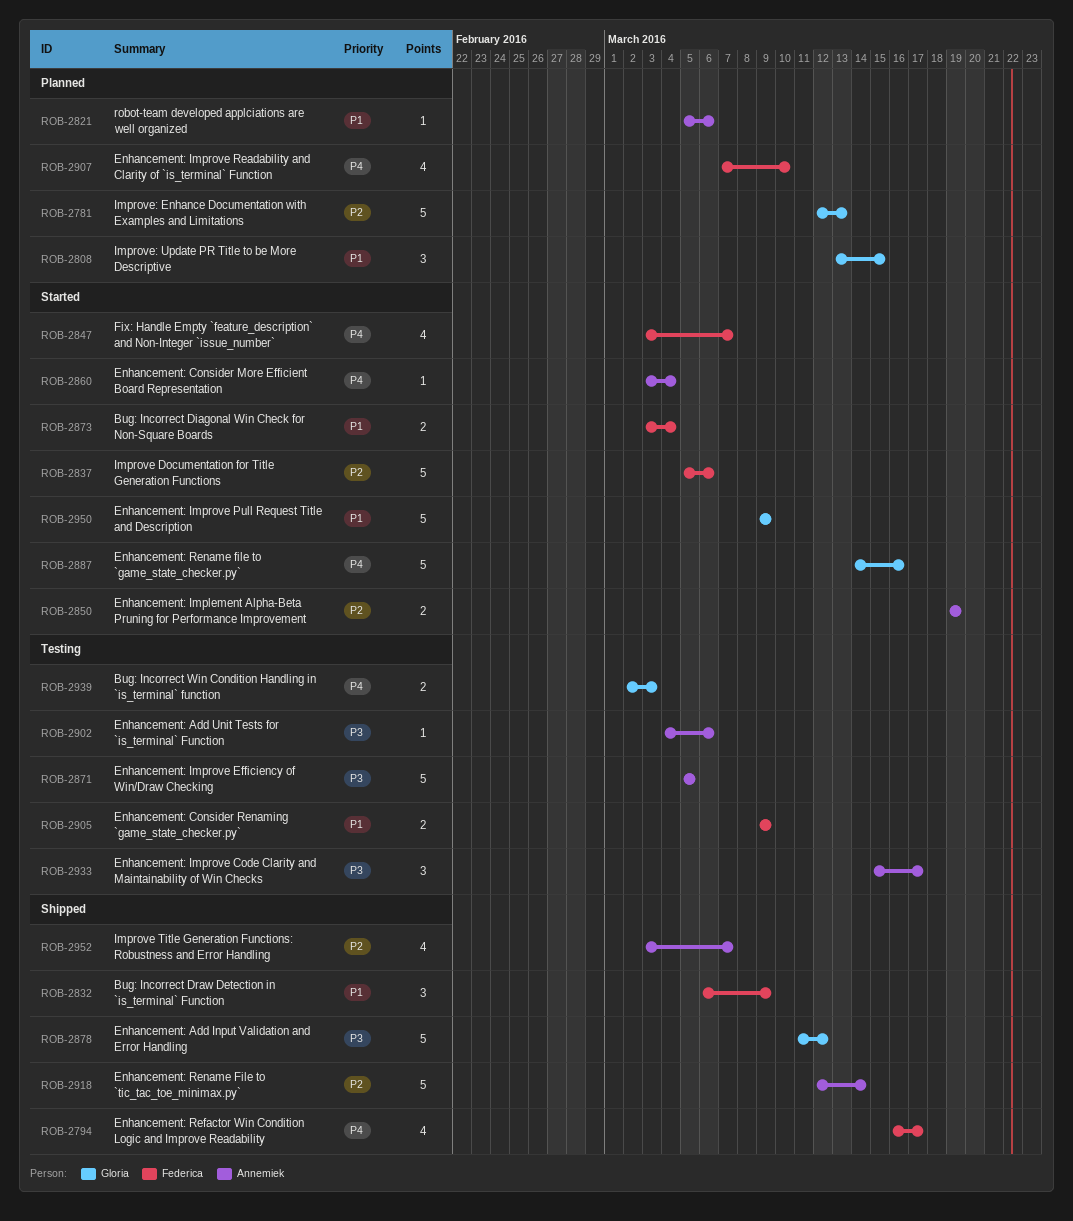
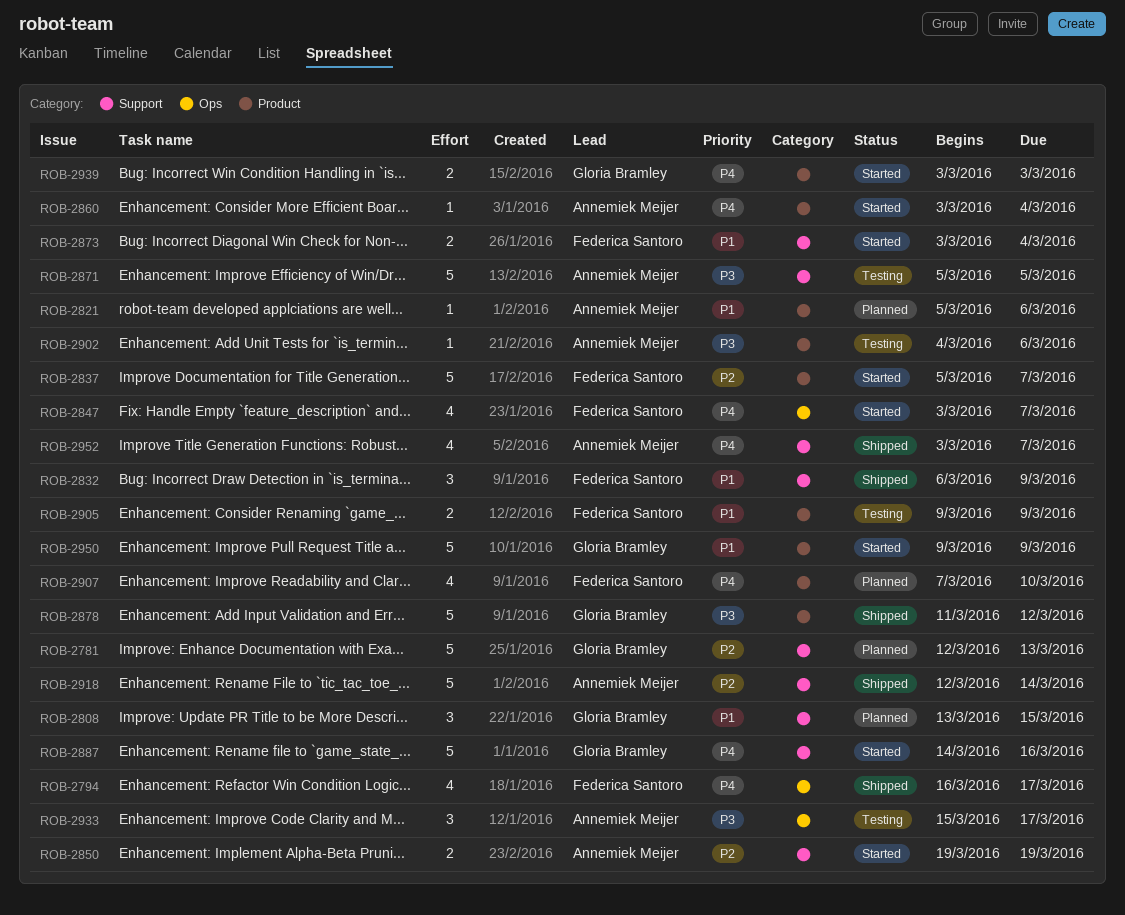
ROB-2837, due: Mar 6 -> Mar 7
ROB-2939, status: Testing -> Started
ROB-2939, start: Mar 2 -> Mar 3
ROB-2952, priority: P2 -> P4

